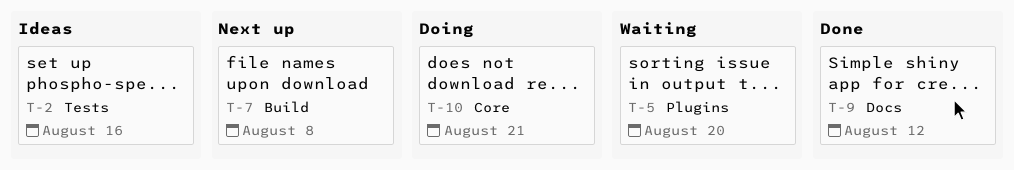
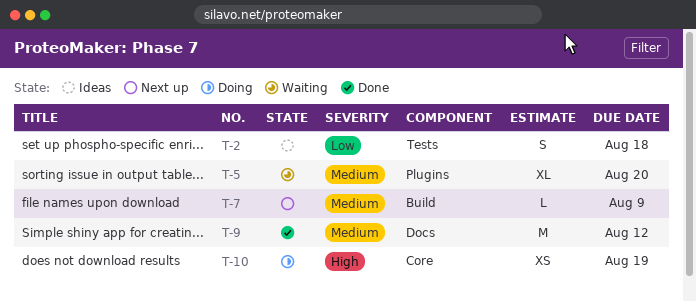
T-2, due: Aug 16 -> Aug 18
T-7, due: Aug 8 -> Aug 9
T-10, due: Aug 21 -> Aug 19

